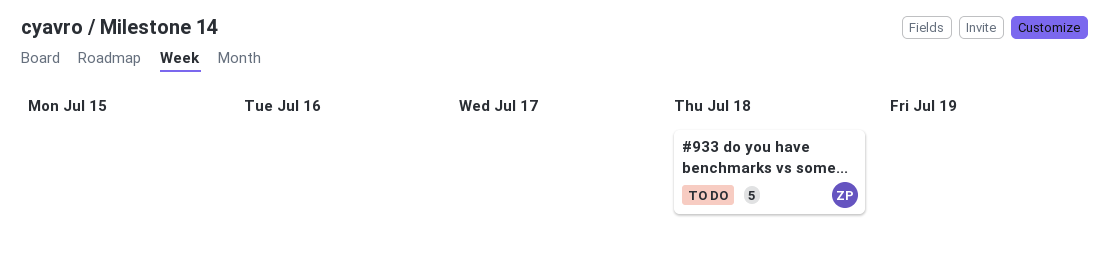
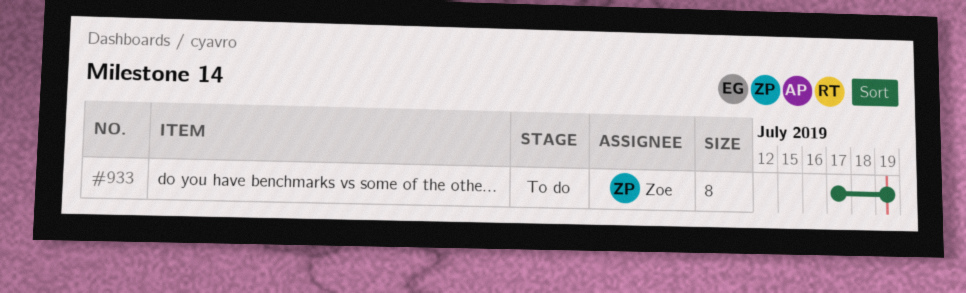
#933, estimate: 5 -> 8
#933, due: Jul 18 -> Jul 19

